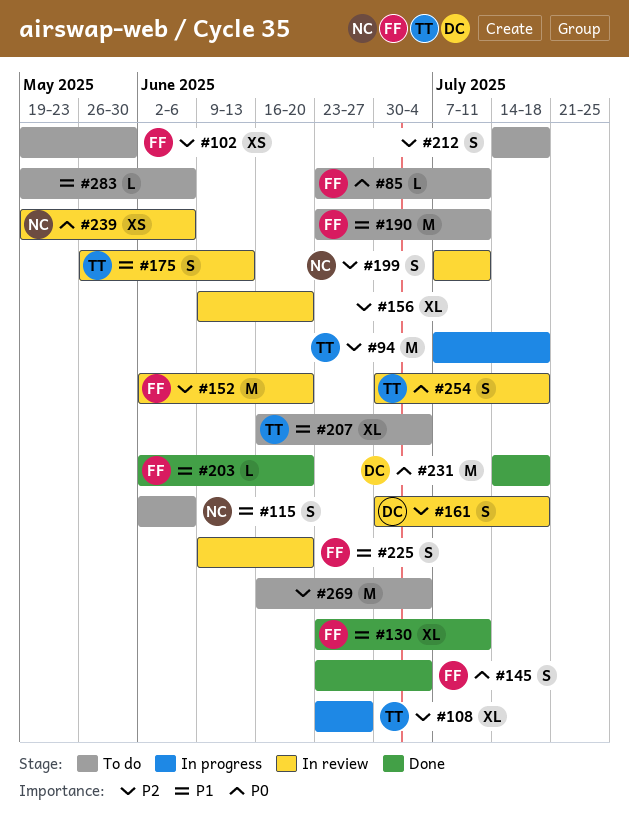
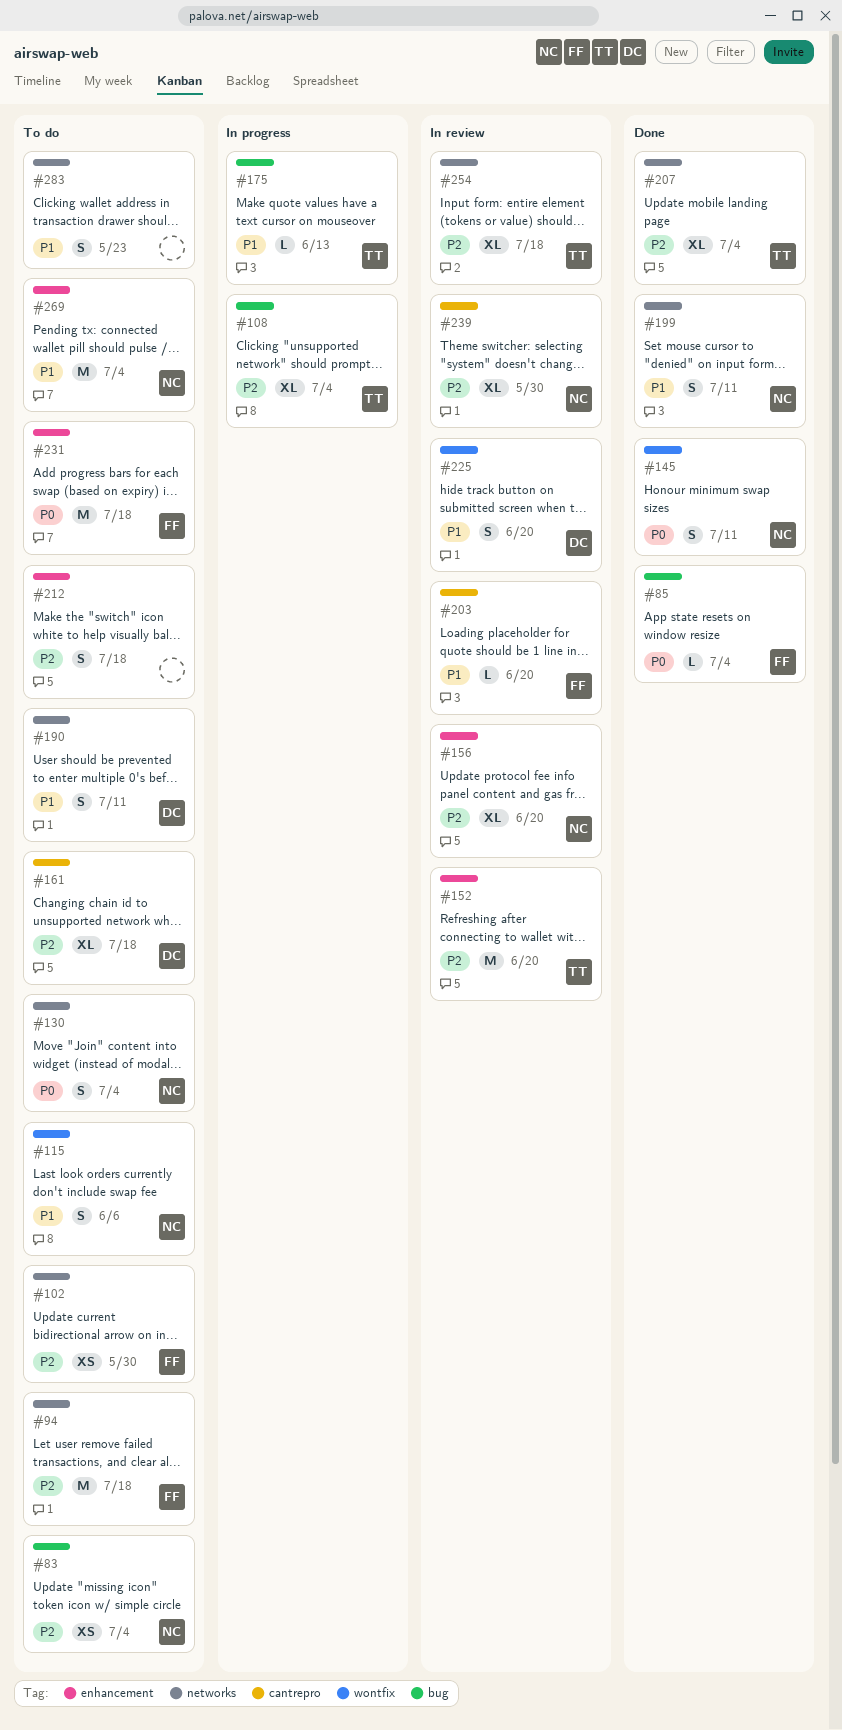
#83: none -> present
#85, status: To do -> Done
#85, due: Jul 11 -> Jul 4
#94, status: In progress -> To do
#94, owner: TT -> FF
#108, due: Jun 27 -> Jul 4
#130, status: Done -> To do
#130, owner: FF -> NC
#130, priority: P1 -> P0
#130, estimate: XL -> S
#130, due: Jul 11 -> Jul 4
#145, owner: FF -> NC
#145, due: Jul 4 -> Jul 11
#152, owner: FF -> TT
#156, owner: none -> NC
#161, status: In review -> To do
#161, estimate: S -> XL
#175, status: In review -> In progress
#175, estimate: S -> L
#190, owner: FF -> DC
#190, estimate: M -> S
#199, status: In review -> Done
#199, priority: P2 -> P1
#203, status: Done -> In review
#207, status: To do -> Done
#207, priority: P1 -> P2
#225, owner: FF -> DC
#231, status: Done -> To do
#231, owner: DC -> FF
#239, priority: P0 -> P2
#239, estimate: XS -> XL
#239, due: Jun 6 -> May 30
#254, priority: P0 -> P2
#254, estimate: S -> XL
#269, owner: none -> NC
#269, priority: P2 -> P1
#283, estimate: L -> S
#283, due: Jun 6 -> May 23

